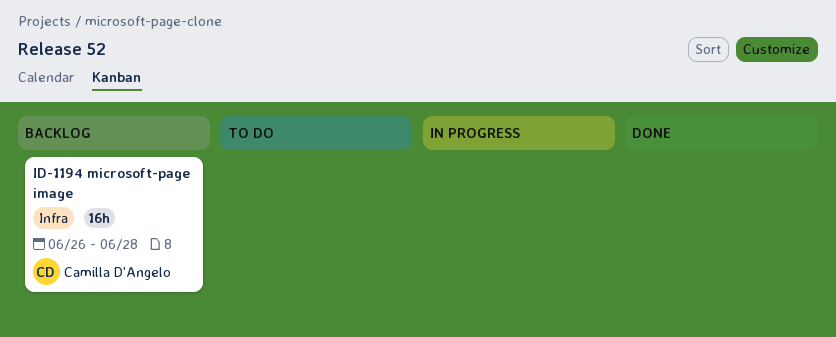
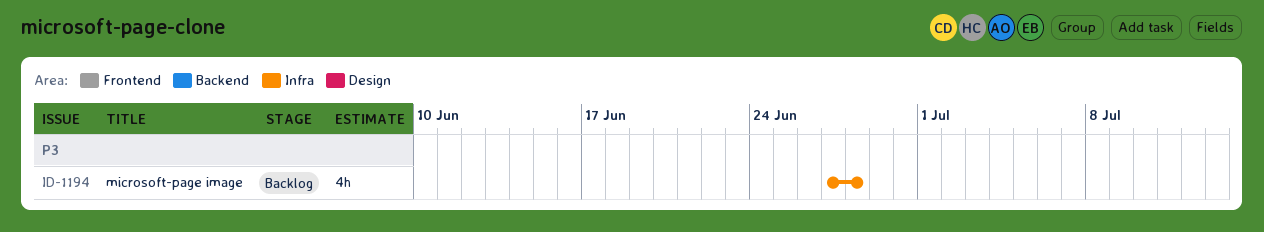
ID-1194, estimate: 16h -> 4h
ID-1194, start: Jun 26 -> Jun 27

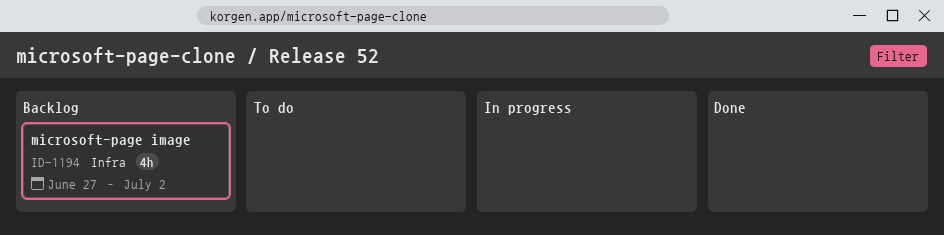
ID-1194, due: Jun 28 -> Jul 2

